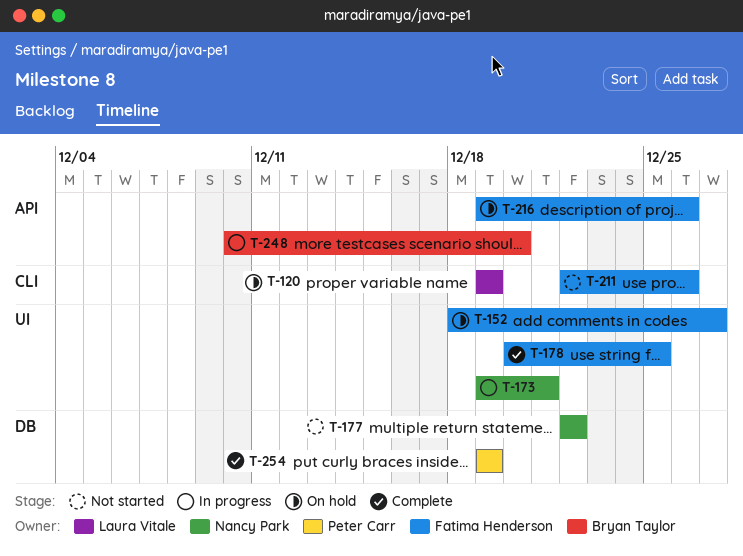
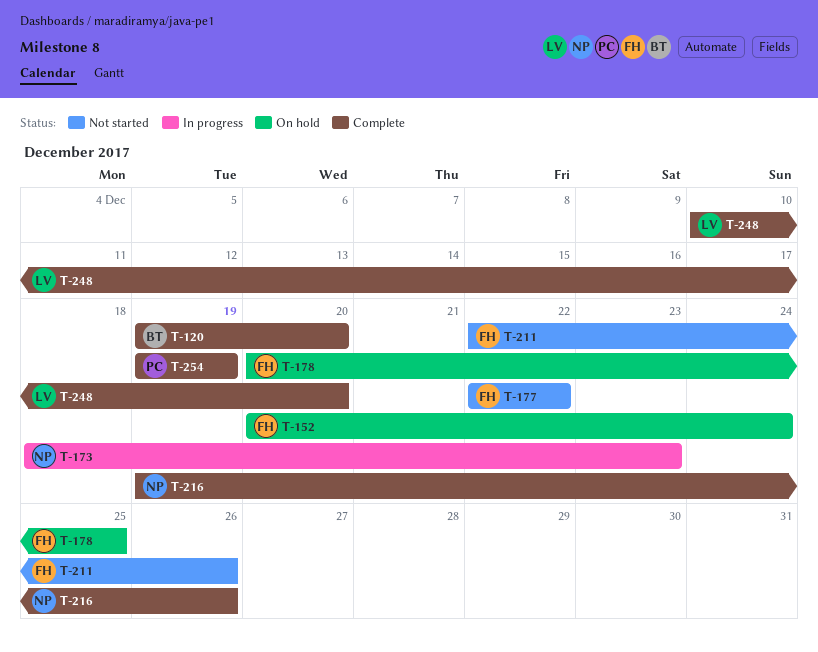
T-120, status: On hold -> Complete
T-120, owner: Laura Vitale -> Bryan Taylor
T-120, due: Dec 19 -> Dec 20
T-152, start: Dec 18 -> Dec 20
T-152, due: Dec 27 -> Dec 24
T-173, start: Dec 19 -> Dec 18
T-173, due: Dec 21 -> Dec 23
T-177, owner: Nancy Park -> Fatima Henderson
T-178, status: Complete -> On hold
T-216, status: On hold -> Complete
T-216, owner: Fatima Henderson -> Nancy Park
T-248, status: In progress -> Complete
T-248, owner: Bryan Taylor -> Laura Vitale

